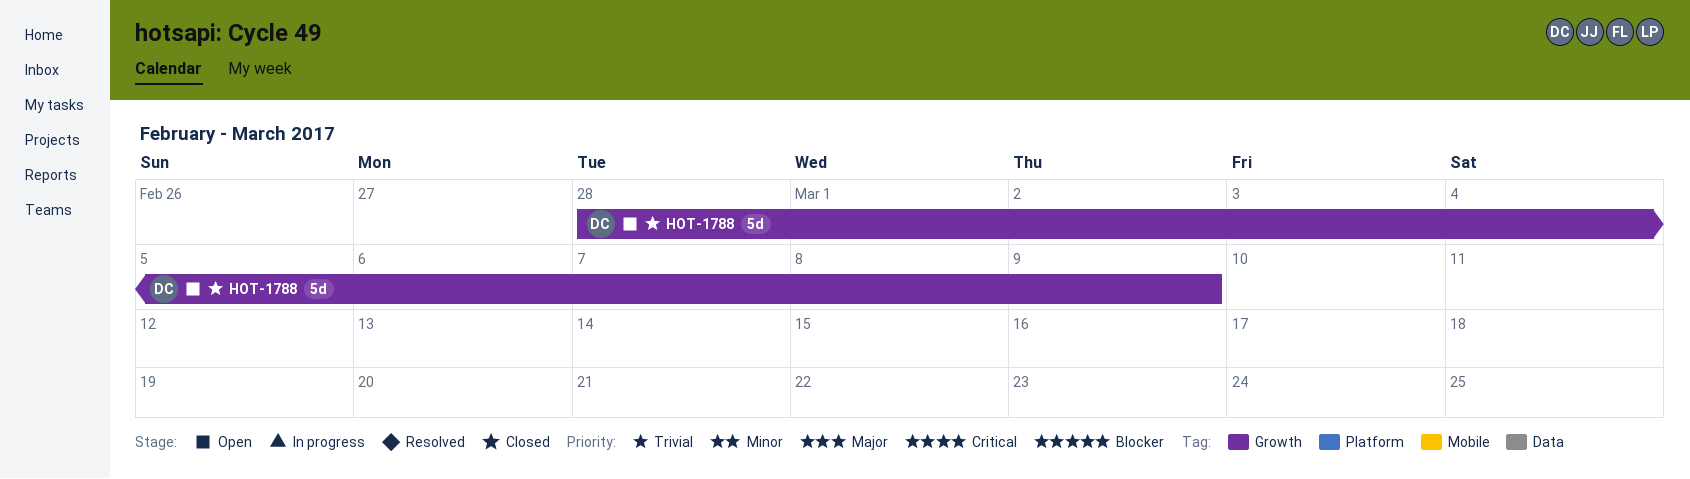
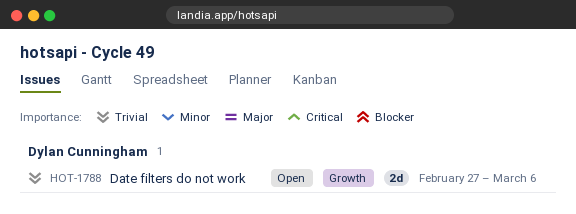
HOT-1788, estimate: 5d -> 2d
HOT-1788, start: Feb 28 -> Feb 27
HOT-1788, due: Mar 9 -> Mar 6

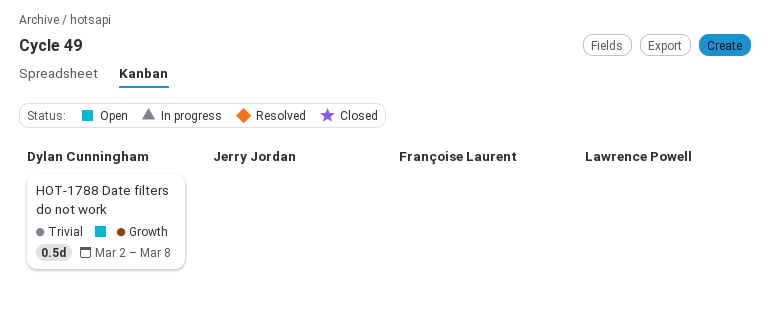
HOT-1788, estimate: 2d -> 0.5d
HOT-1788, start: Feb 27 -> Mar 2
HOT-1788, due: Mar 6 -> Mar 8

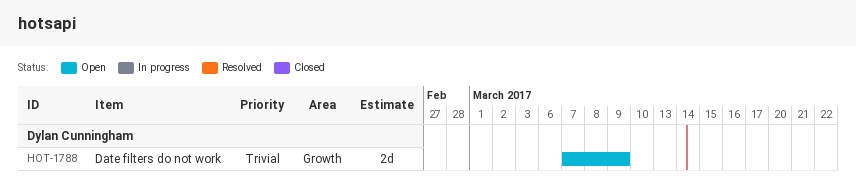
HOT-1788, estimate: 0.5d -> 2d
HOT-1788, start: Mar 2 -> Mar 7
HOT-1788, due: Mar 8 -> Mar 9

